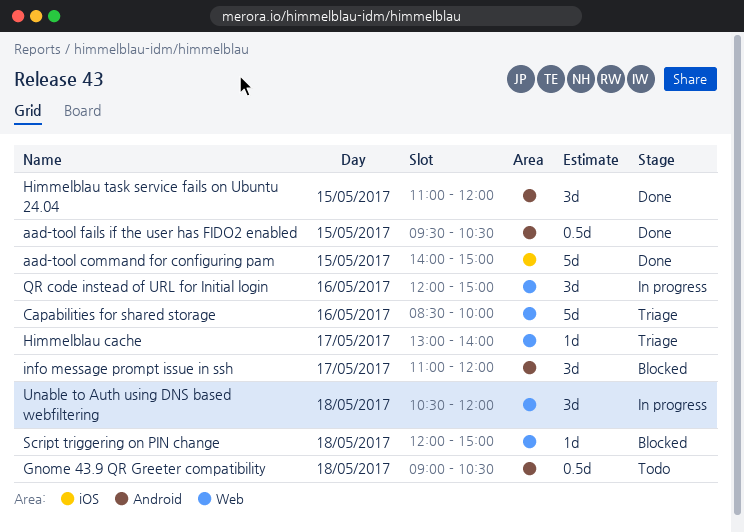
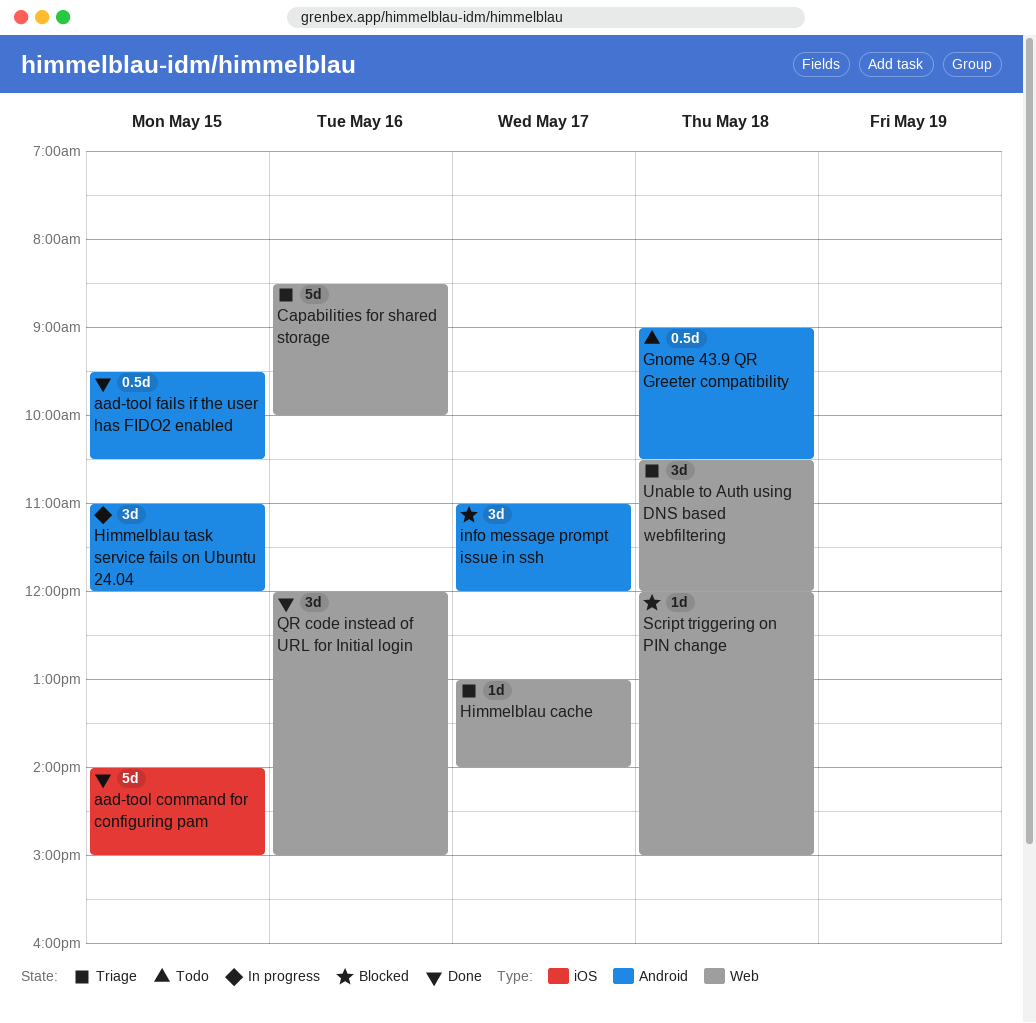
Himmelblau task service fails on Ubuntu 24.04, status: Done -> In progress
QR code instead of URL for Initial login, status: In progress -> Done
Unable to Auth using DNS based webfiltering, status: In progress -> Triage

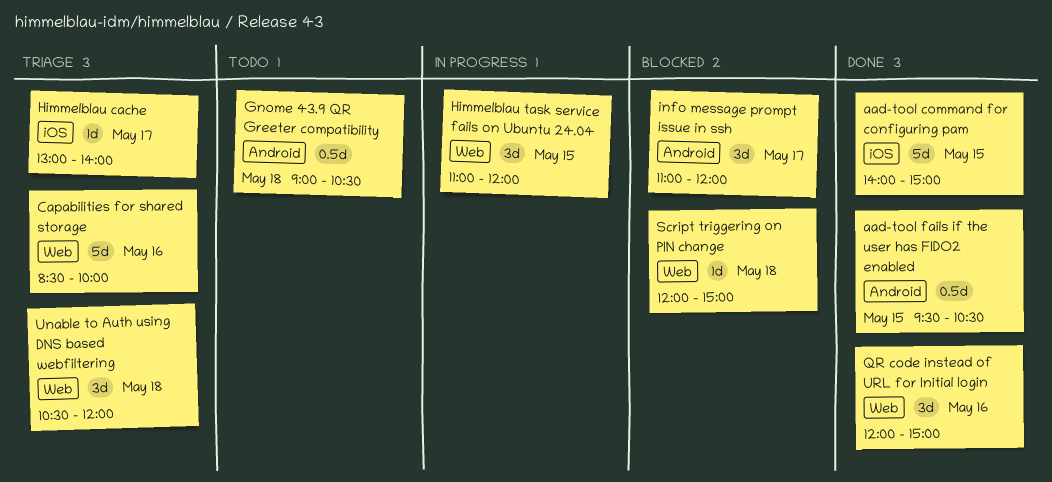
Himmelblau cache, label: Web -> iOS
Himmelblau task service fails on Ubuntu 24.04, label: Android -> Web

